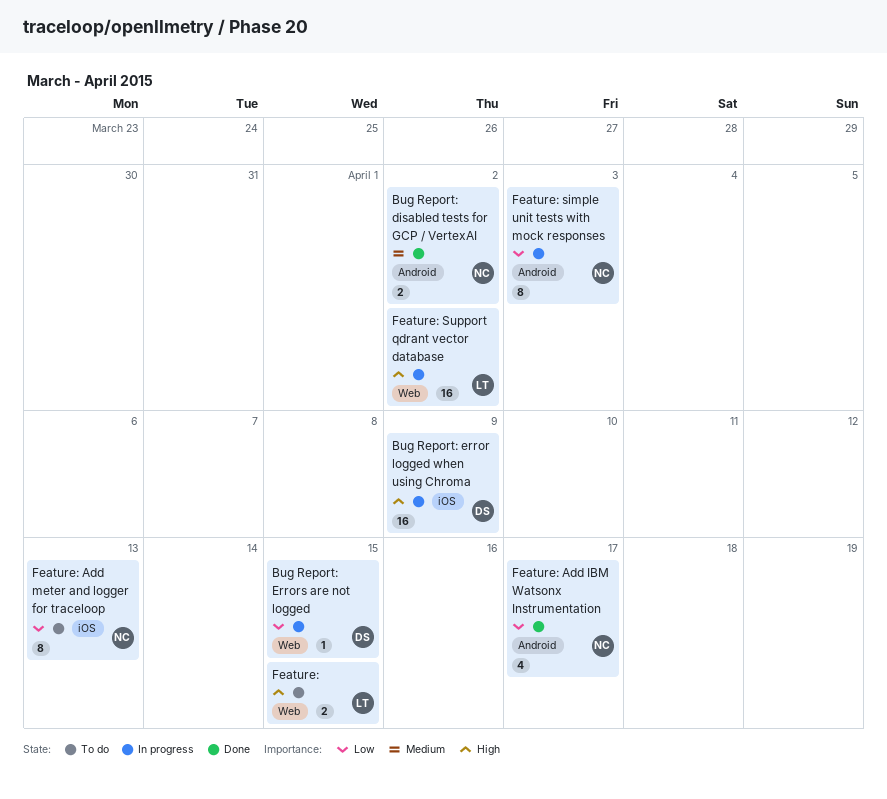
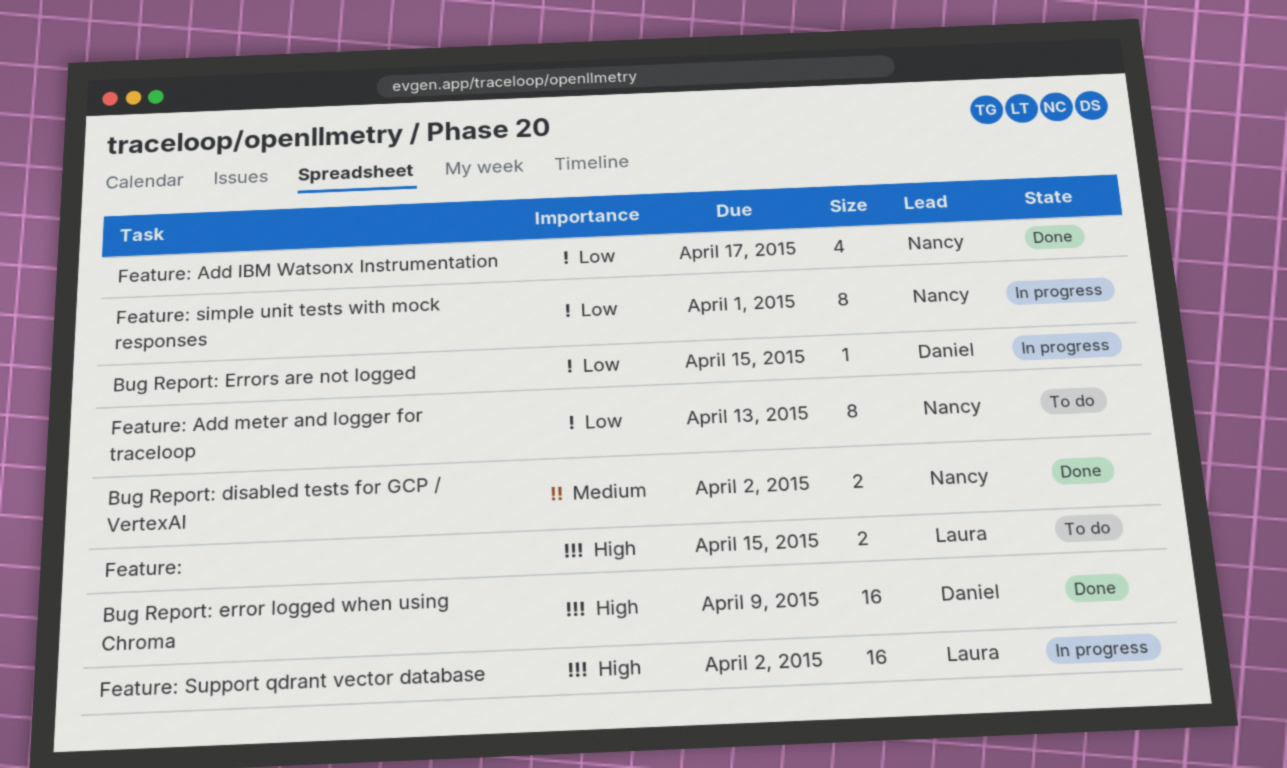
Bug Report: error logged when using Chroma, status: In progress -> Done
Feature: simple unit tests with mock responses, due: Apr 3 -> Apr 1

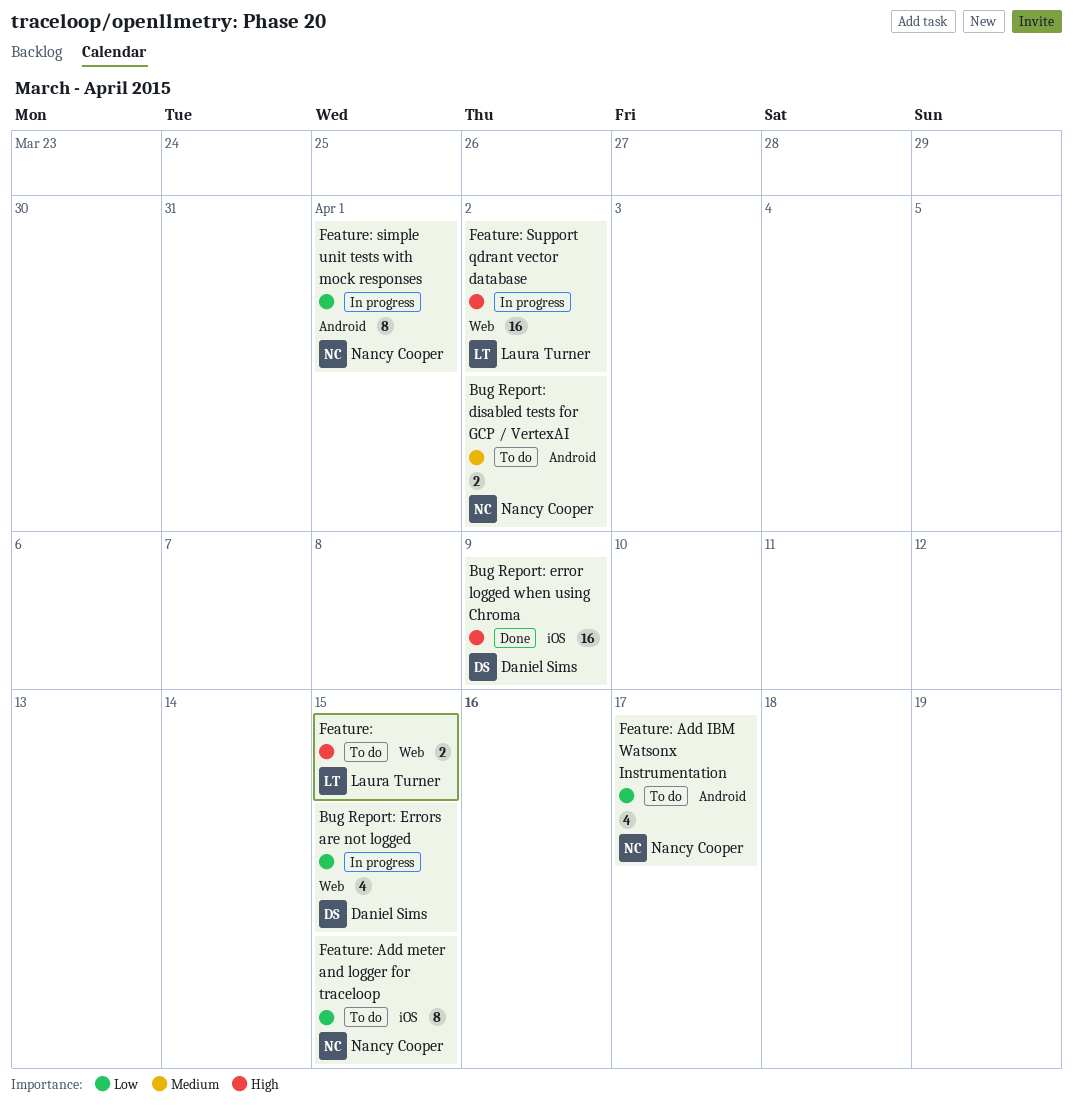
Bug Report: disabled tests for GCP / VertexAI, status: Done -> To do
Bug Report: Errors are not logged, estimate: 1 -> 4
Feature: Add IBM Watsonx Instrumentation, status: Done -> To do
Feature: Add meter and logger for traceloop, due: Apr 13 -> Apr 15

